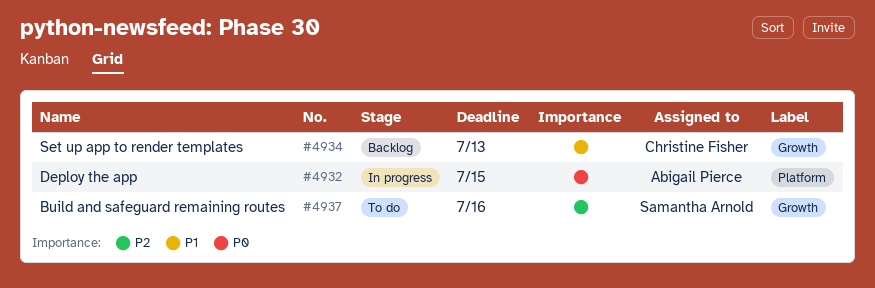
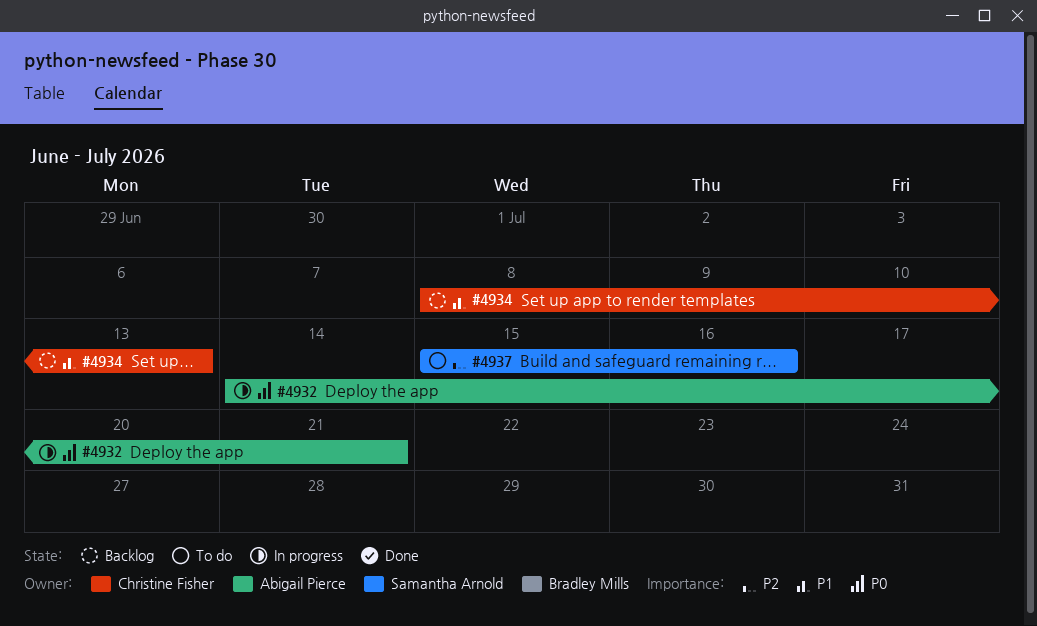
#4932, due: Jul 15 -> Jul 21

